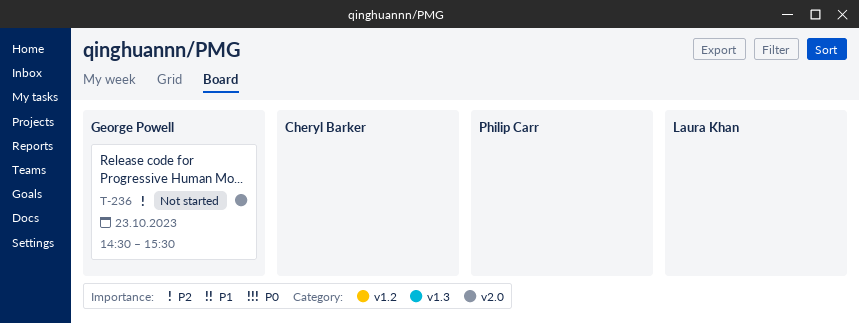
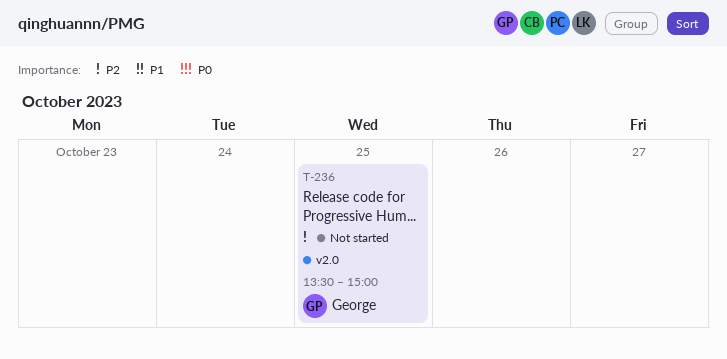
T-236, day: Oct 23 -> Oct 25
T-236, begins: 14:30 -> 13:30
T-236, ends: 15:30 -> 15:00

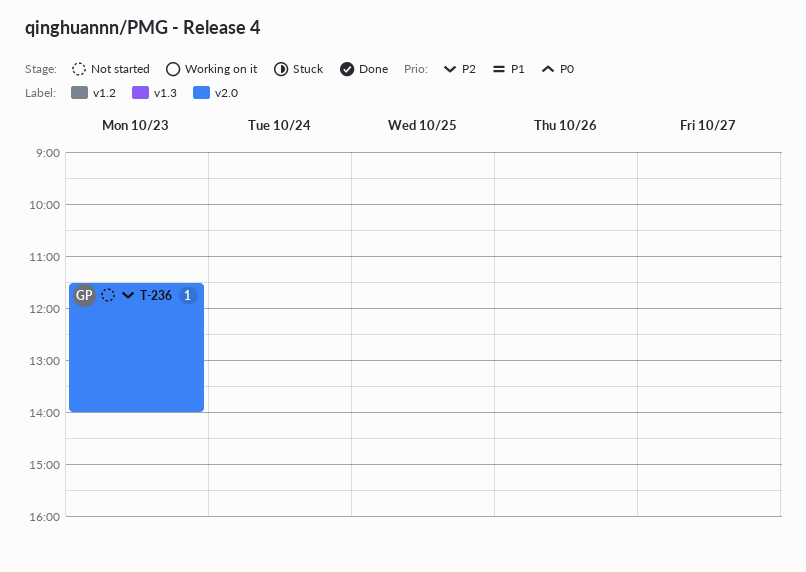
T-236, day: Oct 25 -> Oct 23
T-236, begins: 13:30 -> 11:30
T-236, ends: 15:00 -> 14:00

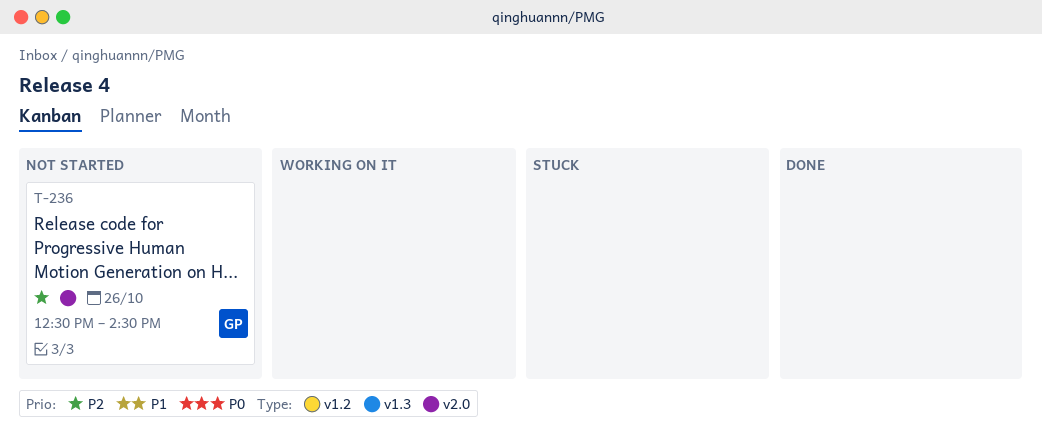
T-236, day: Oct 23 -> Oct 26
T-236, begins: 11:30 -> 12:30
T-236, ends: 14:00 -> 14:30

